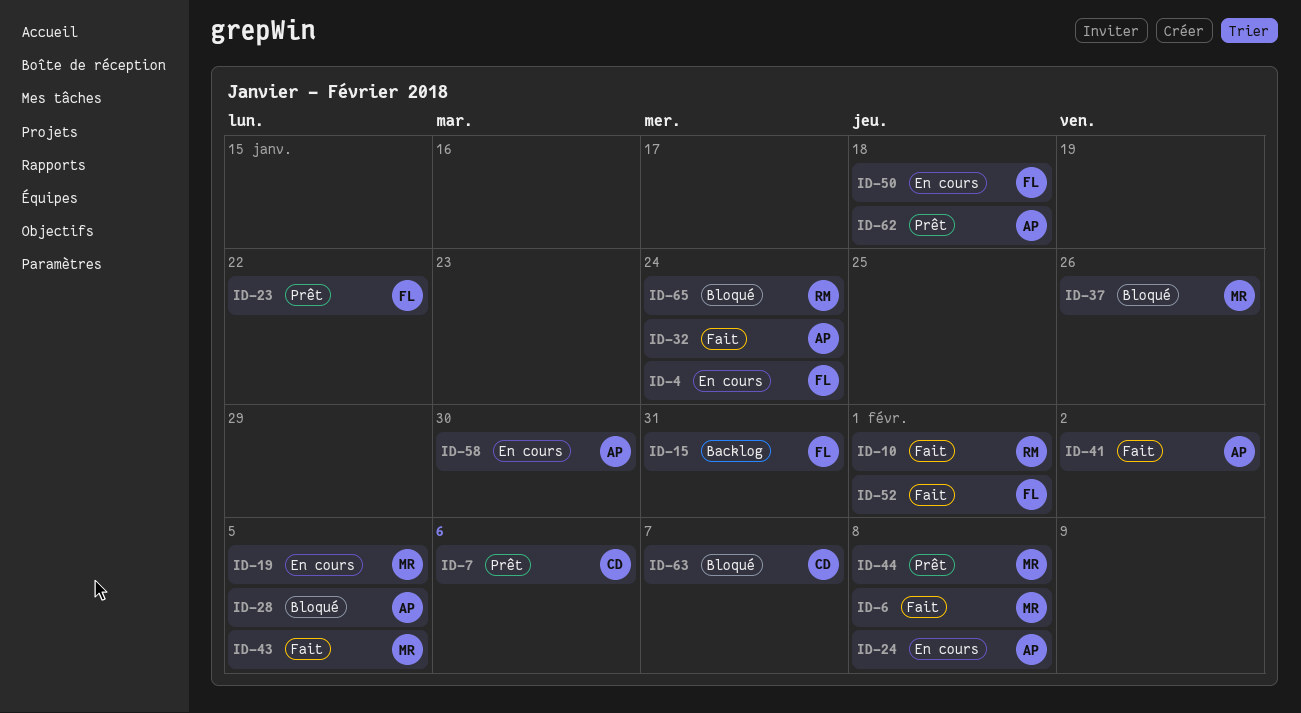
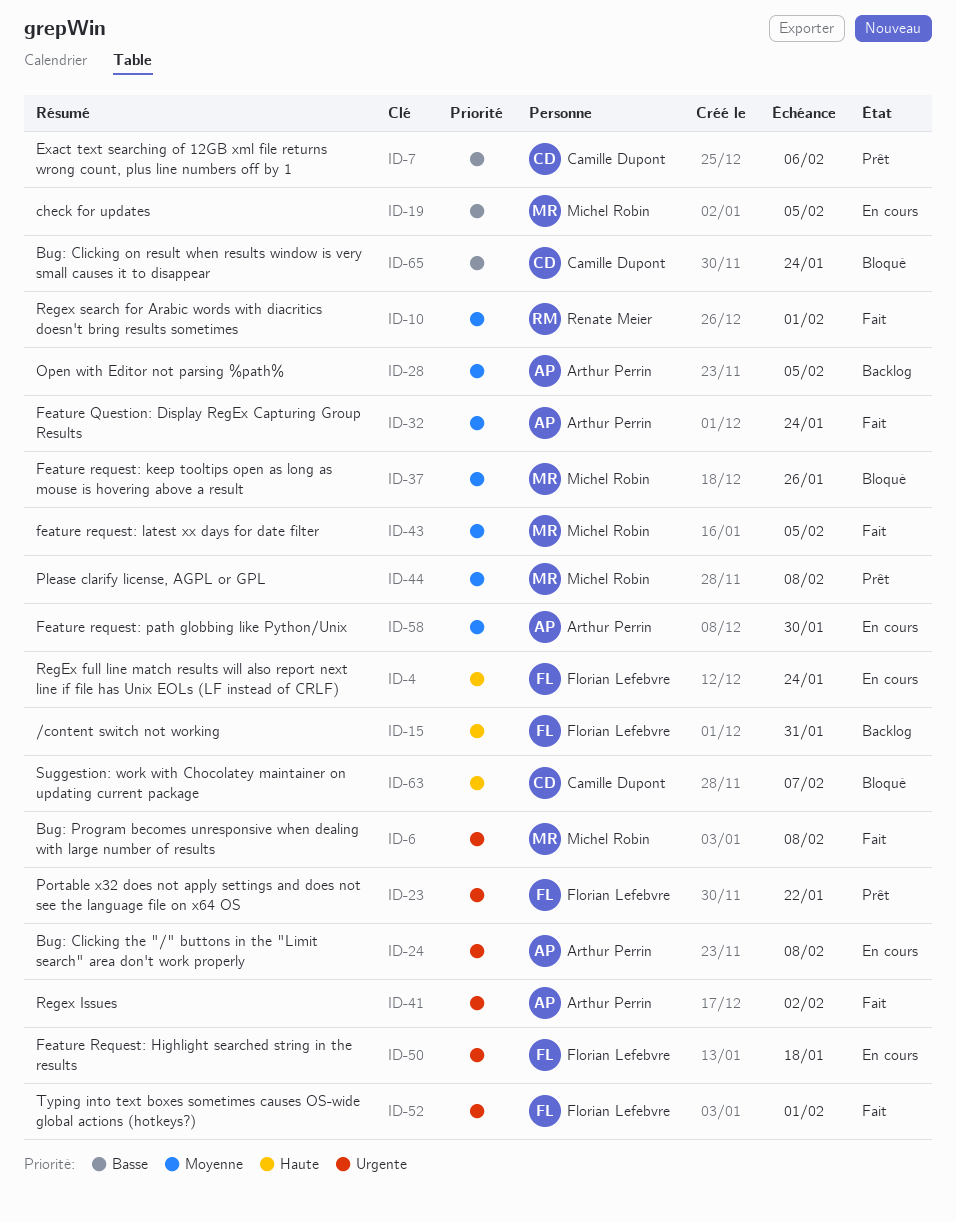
ID-28, status: Bloqué -> Backlog
ID-62: present -> none
ID-65, owner: Renate Meier -> Camille Dupont

